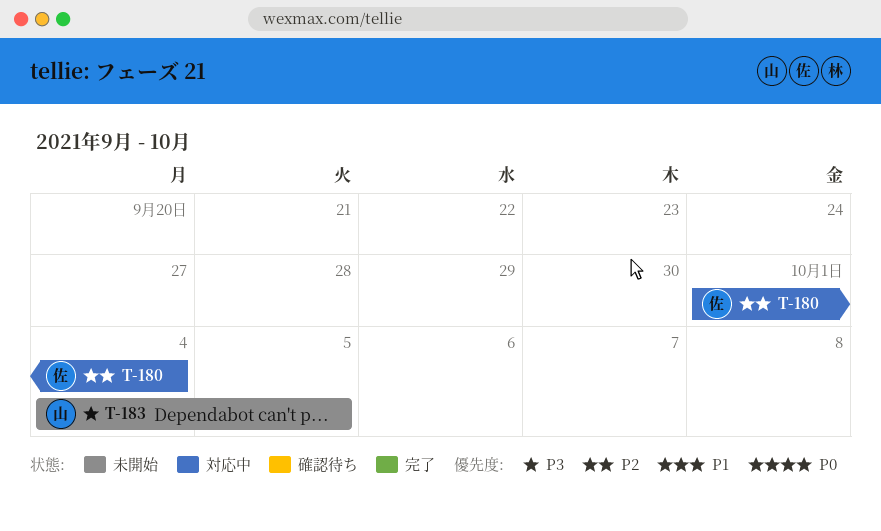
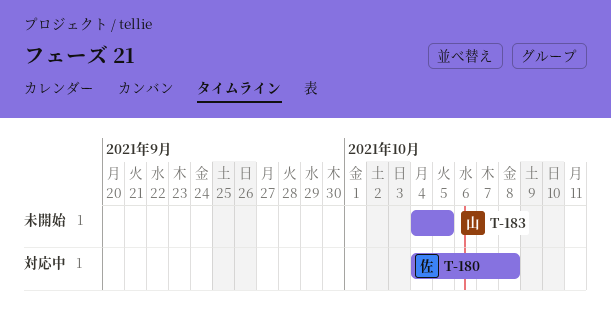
T-180, start: Oct 1 -> Oct 4
T-180, due: Oct 4 -> Oct 8

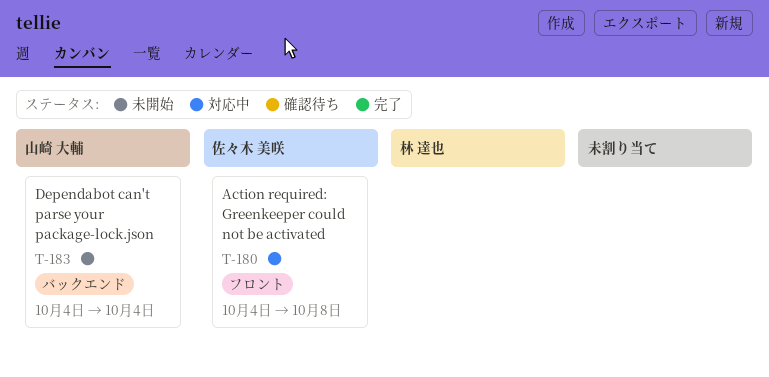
T-183, due: Oct 5 -> Oct 4

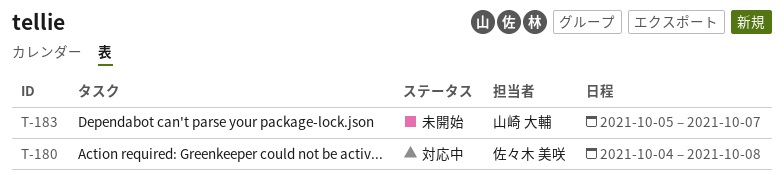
T-183, start: Oct 4 -> Oct 5
T-183, due: Oct 4 -> Oct 7

